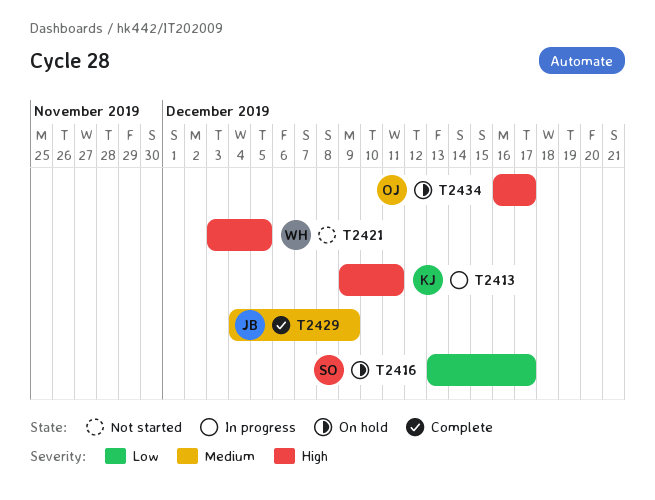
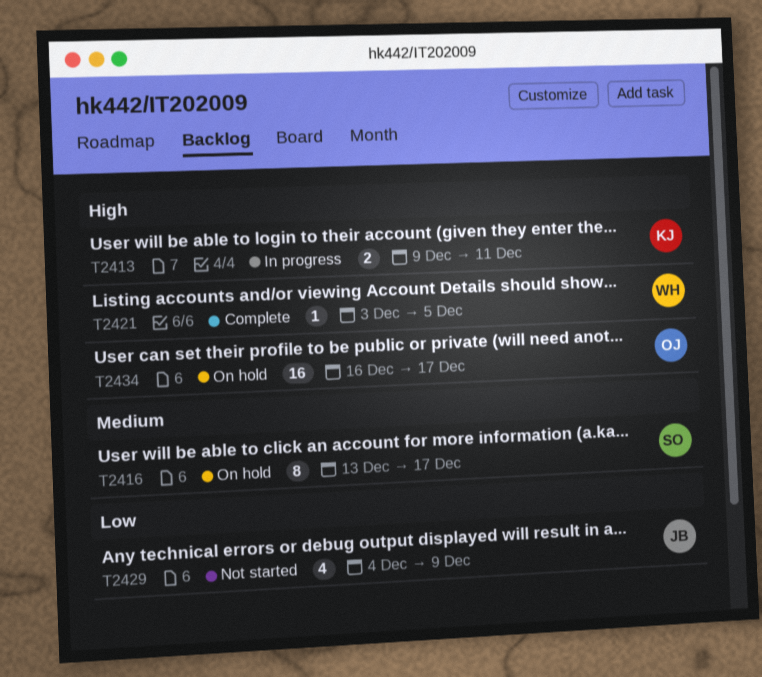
T2416, priority: Low -> Medium
T2421, status: Not started -> Complete
T2429, status: Complete -> Not started
T2429, priority: Medium -> Low

